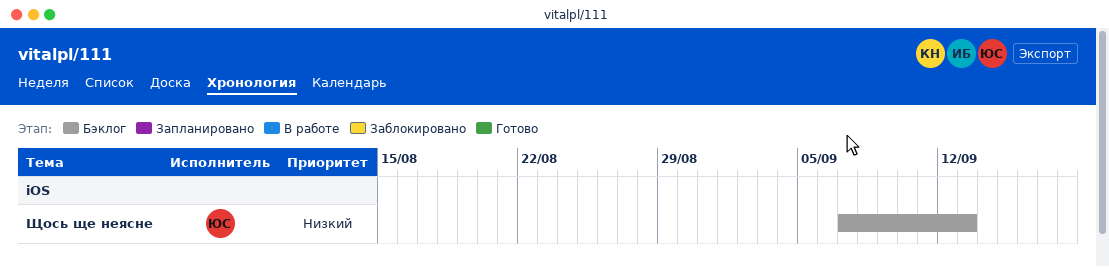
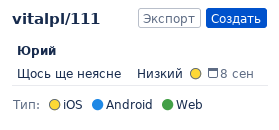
Щось ще неясне, due: Sep 13 -> Sep 8

